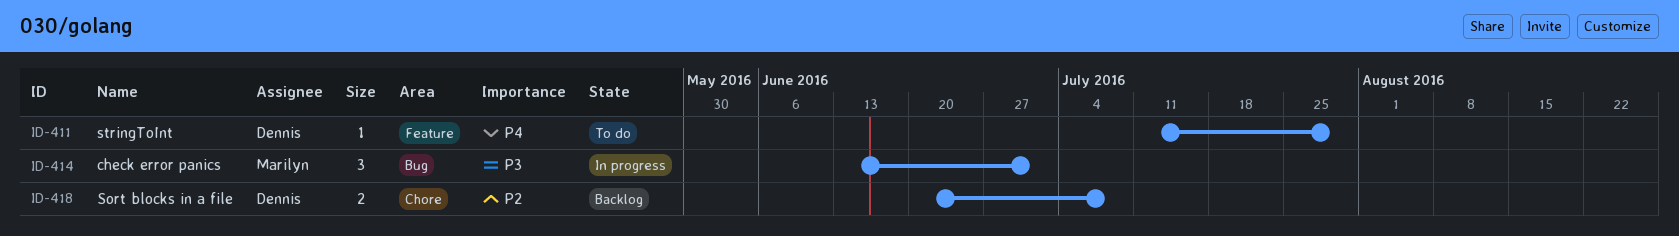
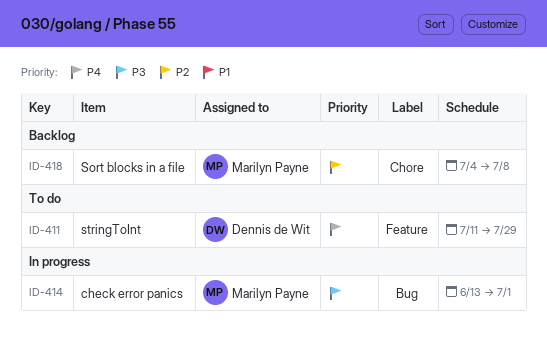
ID-418, owner: Dennis de Wit -> Marilyn Payne
ID-418, start: Jun 20 -> Jul 4

